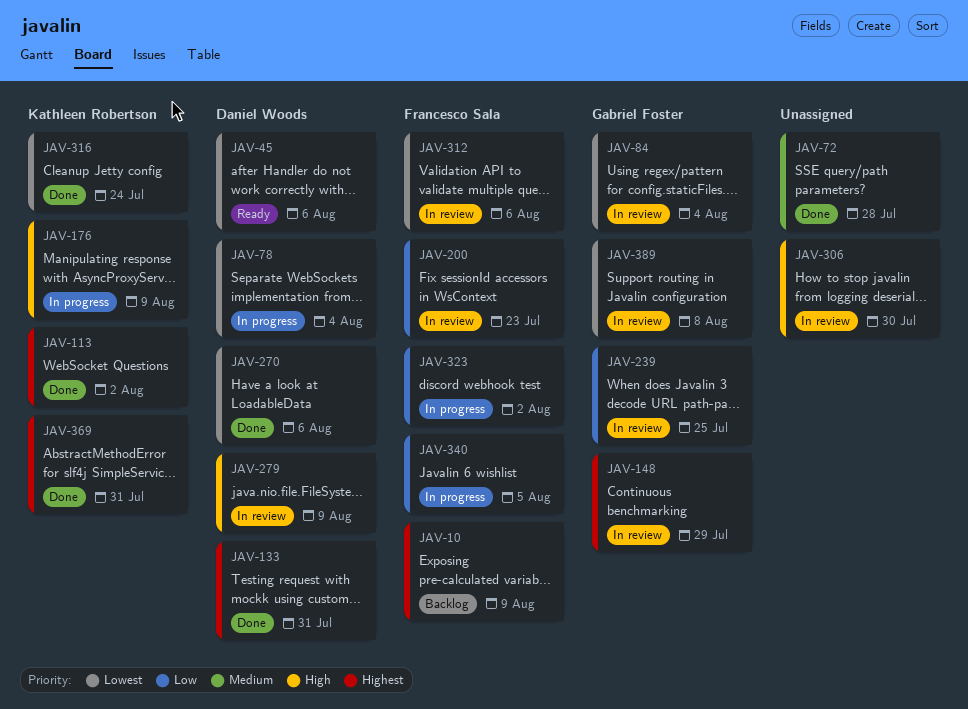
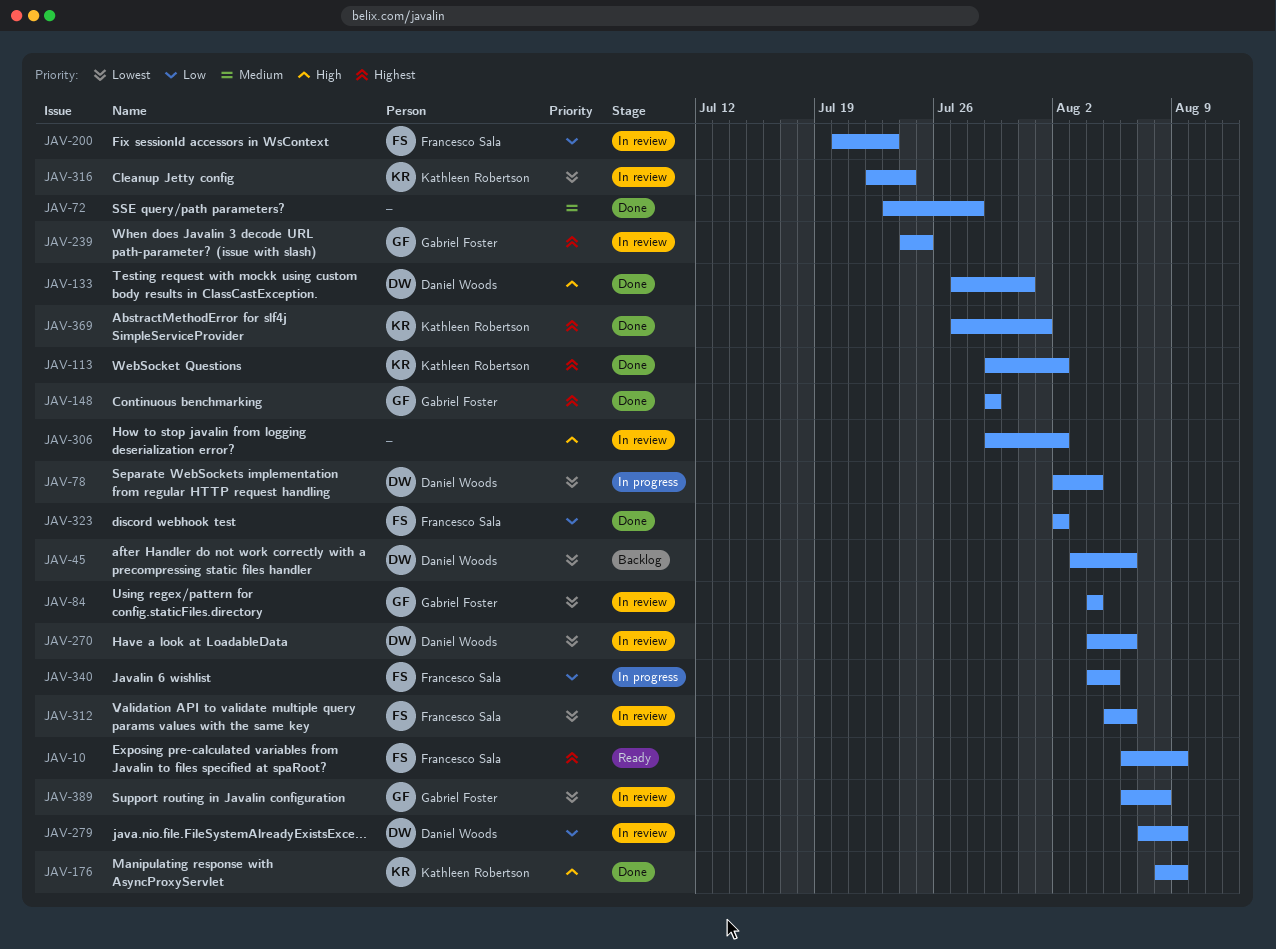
JAV-10, status: Backlog -> Ready
JAV-45, status: Ready -> Backlog
JAV-133, priority: Highest -> High
JAV-148, status: In review -> Done
JAV-176, status: In progress -> Done
JAV-239, priority: Low -> Highest
JAV-270, status: Done -> In review
JAV-279, priority: High -> Low
JAV-306, due: Jul 30 -> Aug 2
JAV-316, status: Done -> In review
JAV-323, status: In progress -> Done
JAV-369, due: Jul 31 -> Aug 1

